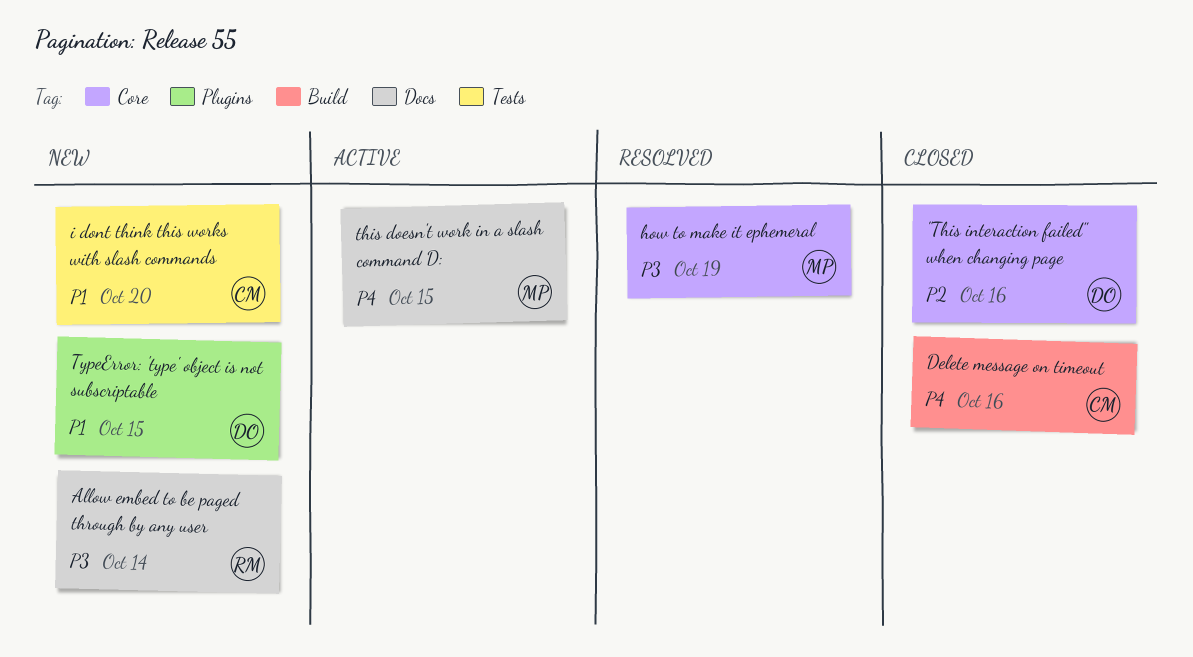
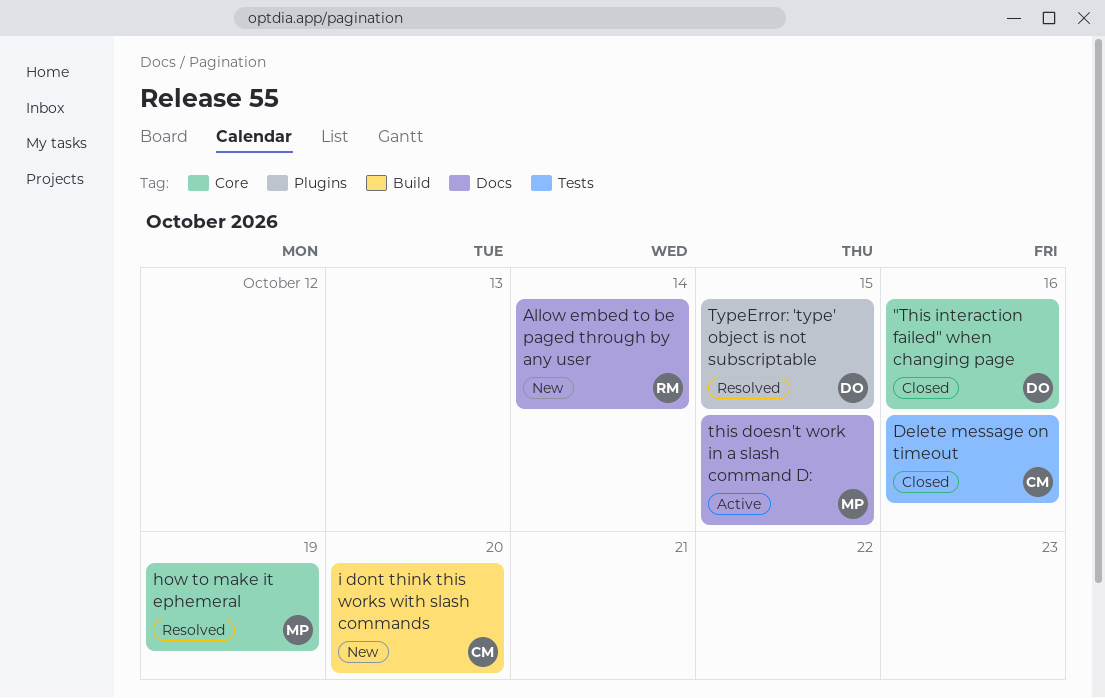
Delete message on timeout, label: Build -> Tests
i dont think this works with slash commands, label: Tests -> Build
TypeError: 'type' object is not subscriptable, status: New -> Resolved

